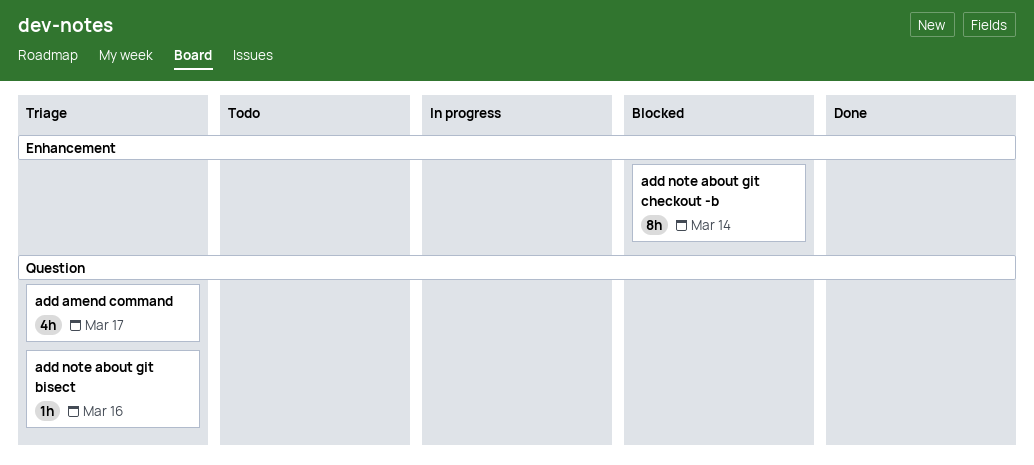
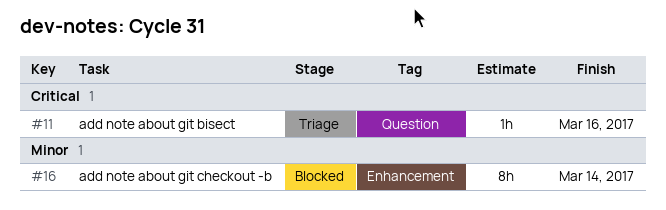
add amend command: present -> none

